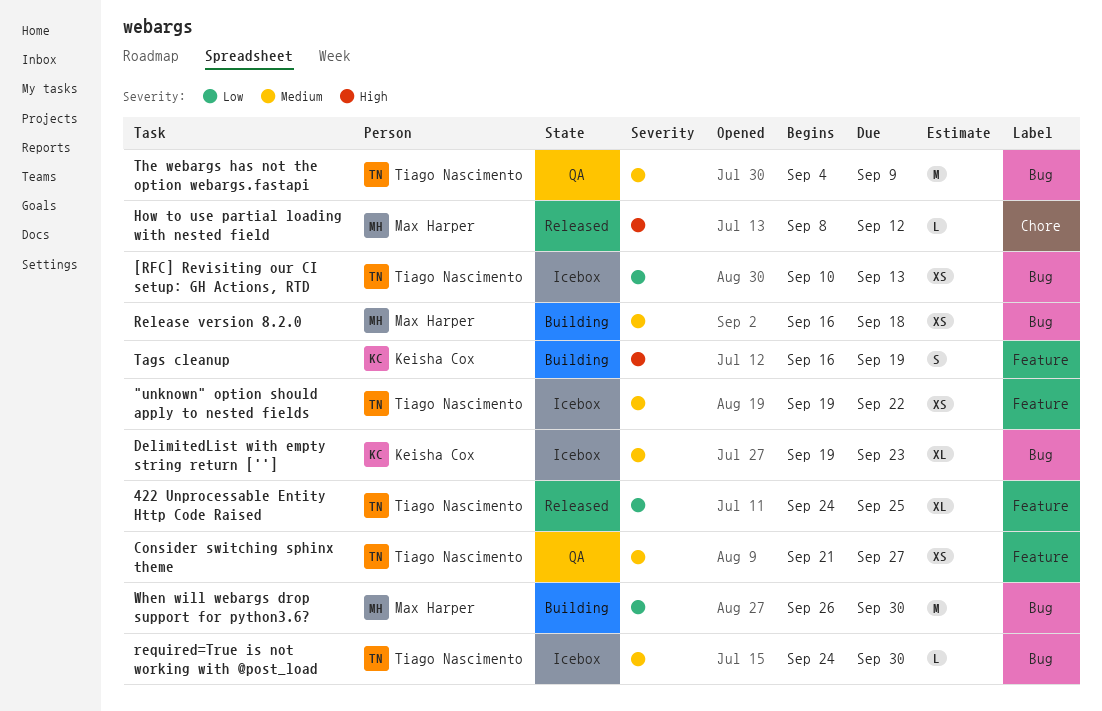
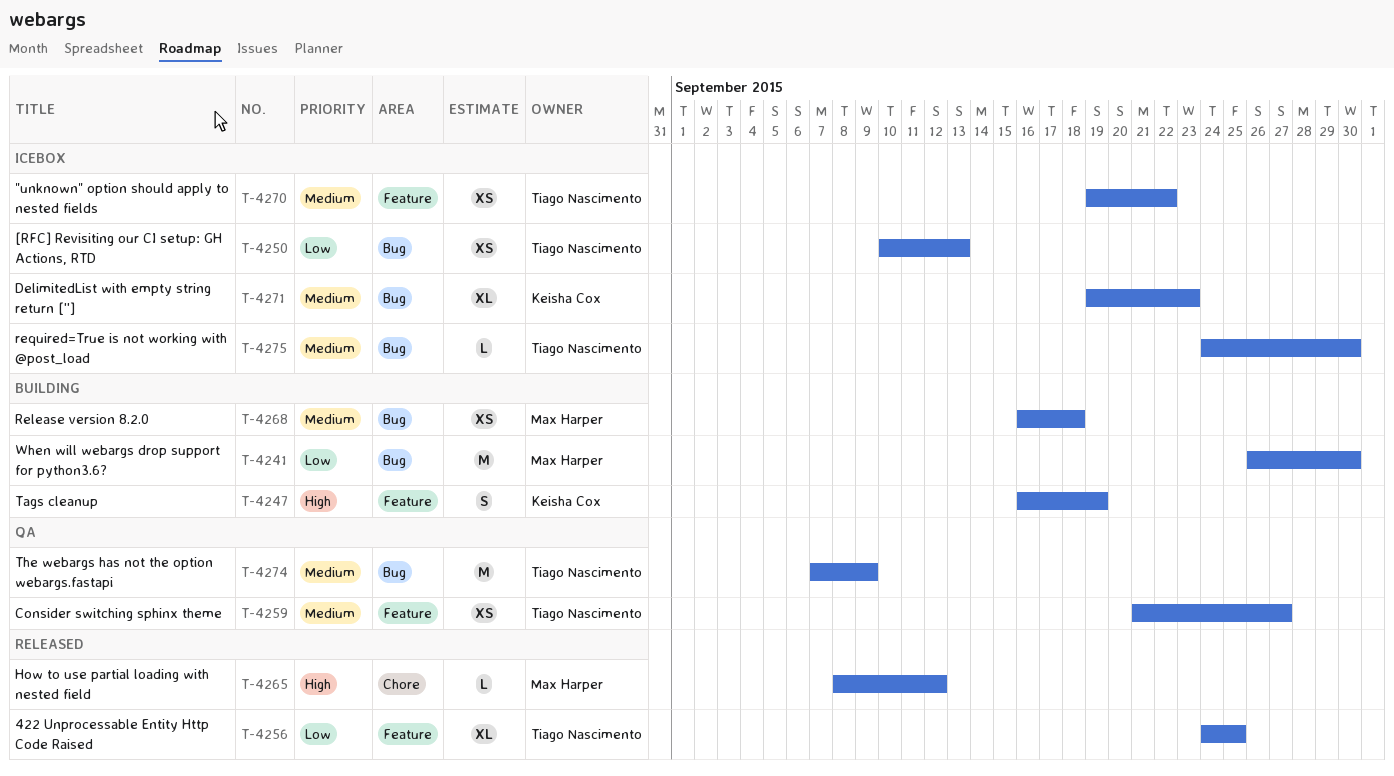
The webargs has not the option webargs.fastapi, start: Sep 4 -> Sep 7

